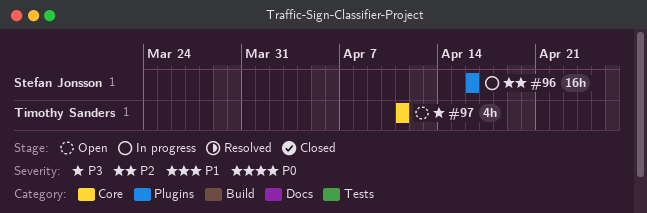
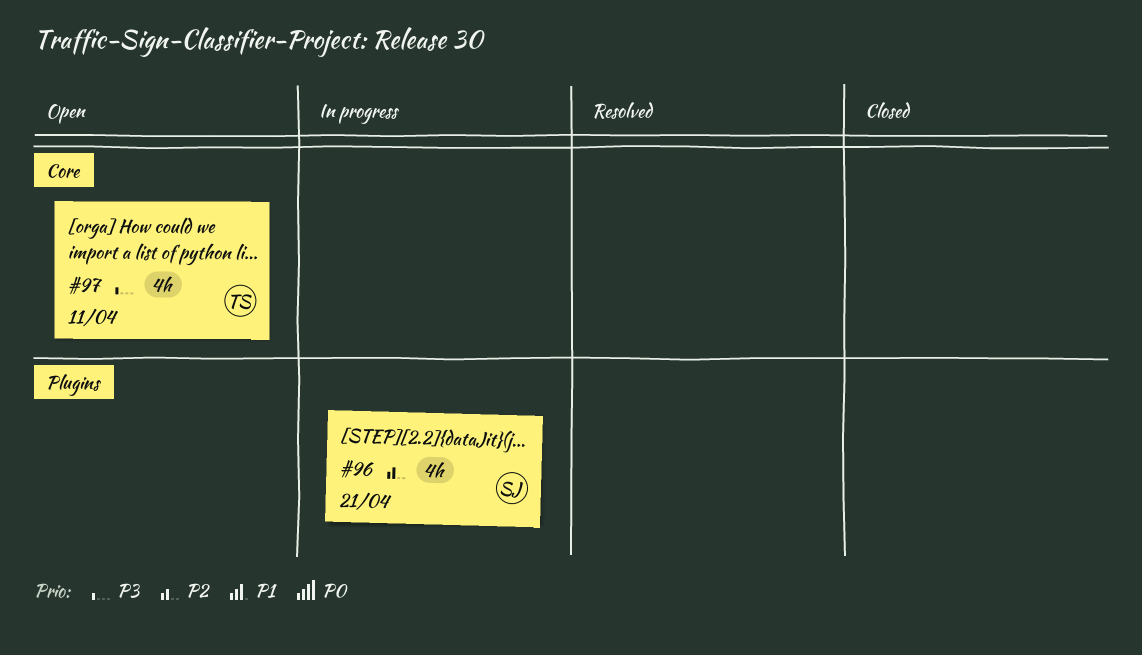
#96, estimate: 16h -> 4h
#96, due: Apr 16 -> Apr 21

